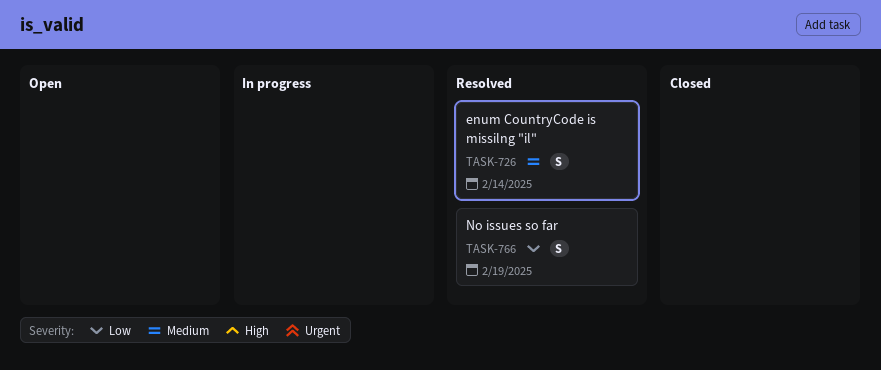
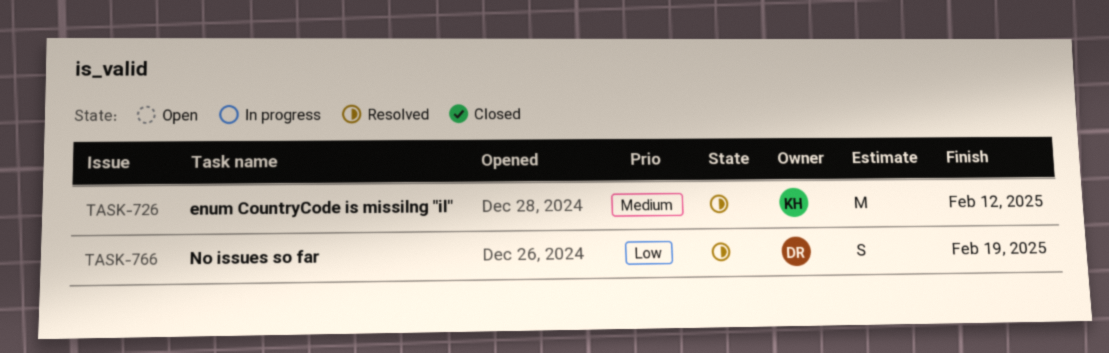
TASK-726, estimate: S -> M
TASK-726, due: Feb 14 -> Feb 12

